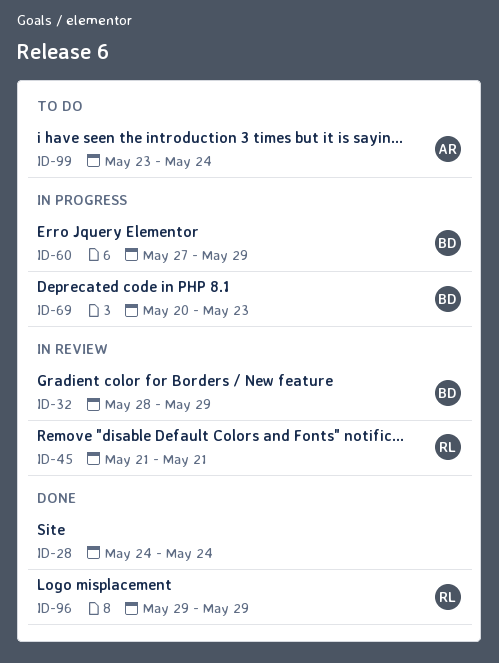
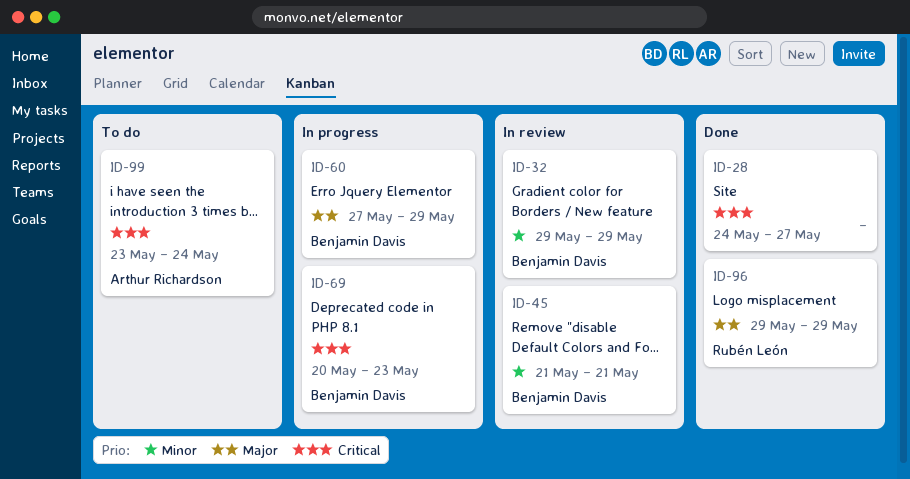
ID-28, due: May 24 -> May 27
ID-32, start: May 28 -> May 29
ID-45, owner: Rubén León -> Benjamin Davis

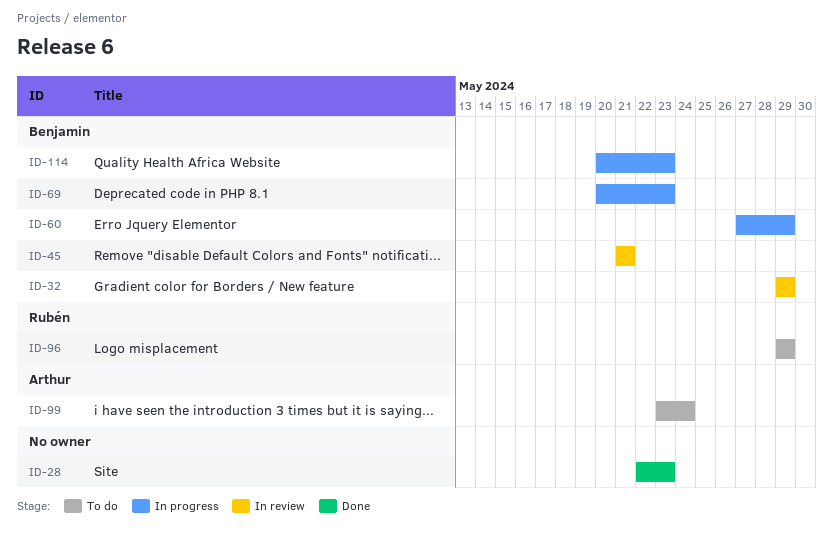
ID-28, start: May 24 -> May 22
ID-28, due: May 27 -> May 23
ID-96, status: Done -> To do
ID-114: none -> present

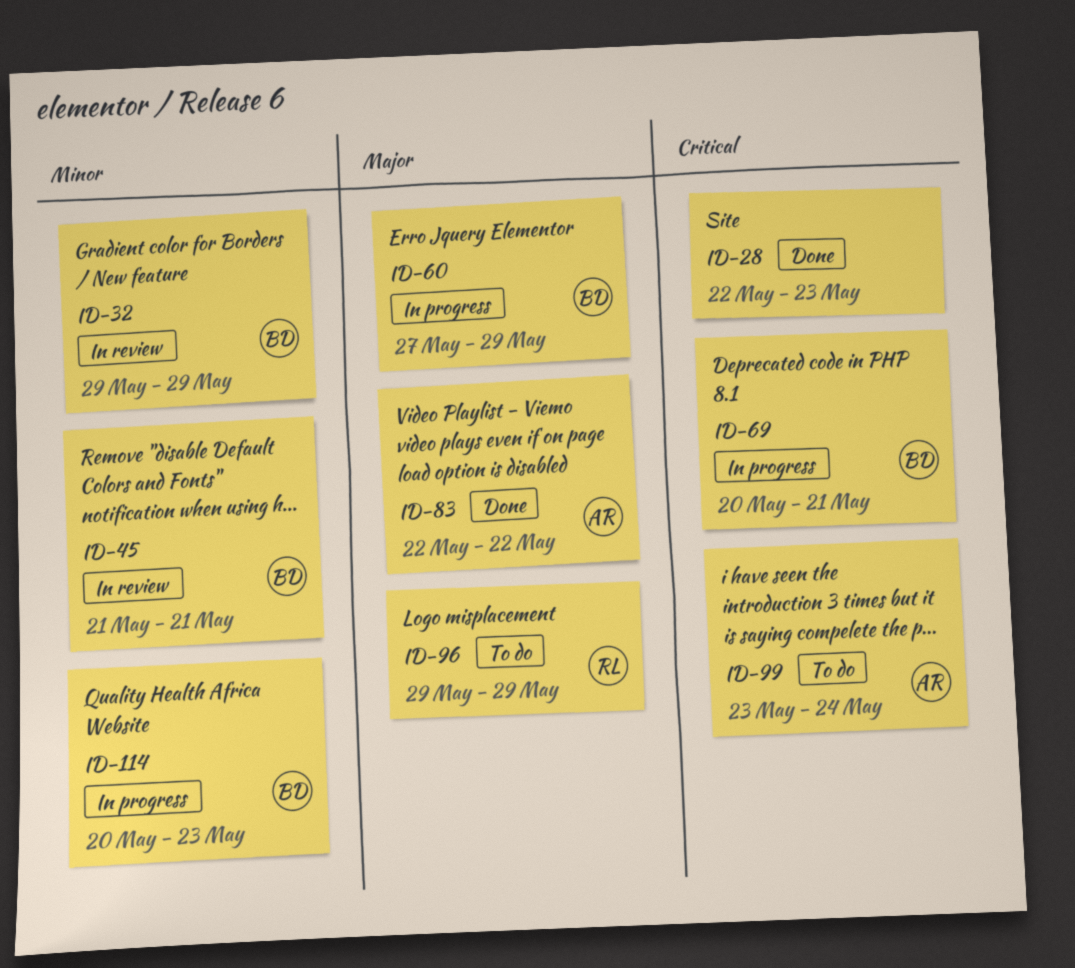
ID-69, due: May 23 -> May 21
ID-83: none -> present

